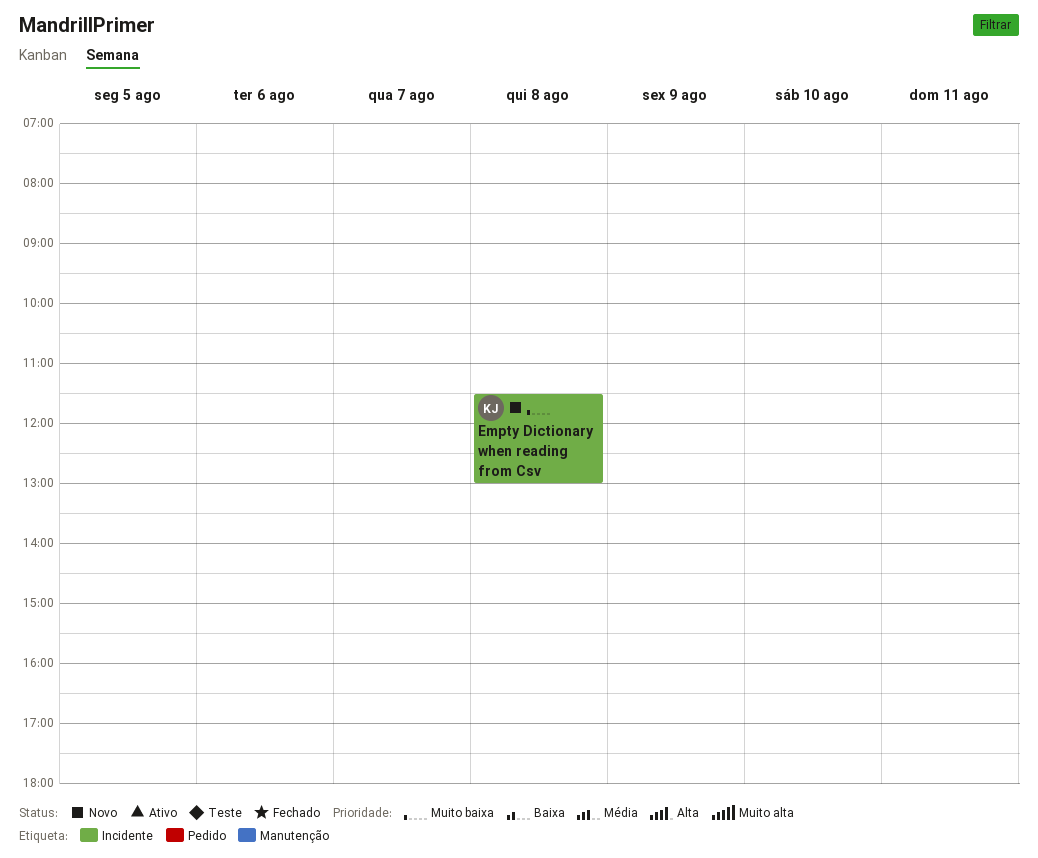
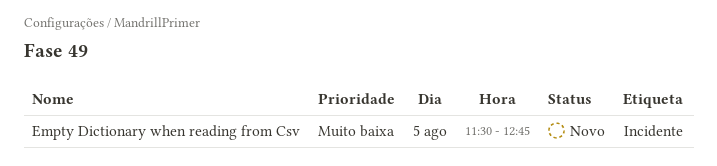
Empty Dictionary when reading from Csv, day: Aug 8 -> Aug 5
Empty Dictionary when reading from Csv, ends: 13:00 -> 12:45

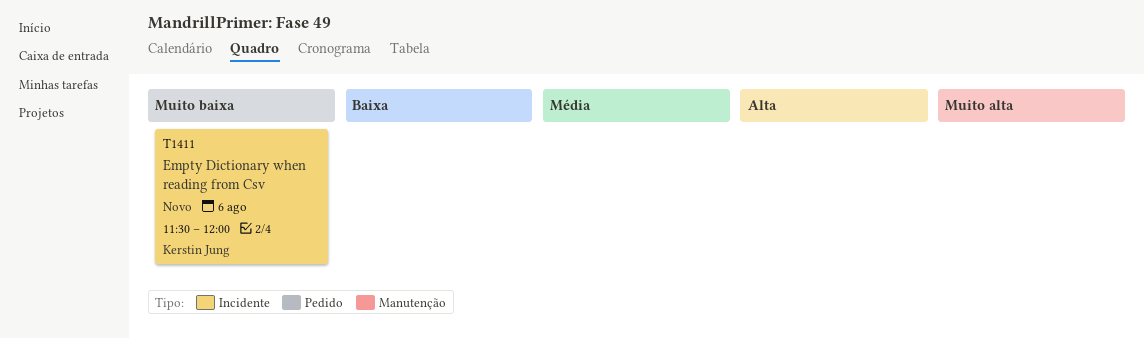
Empty Dictionary when reading from Csv, day: Aug 5 -> Aug 6
Empty Dictionary when reading from Csv, ends: 12:45 -> 12:00

